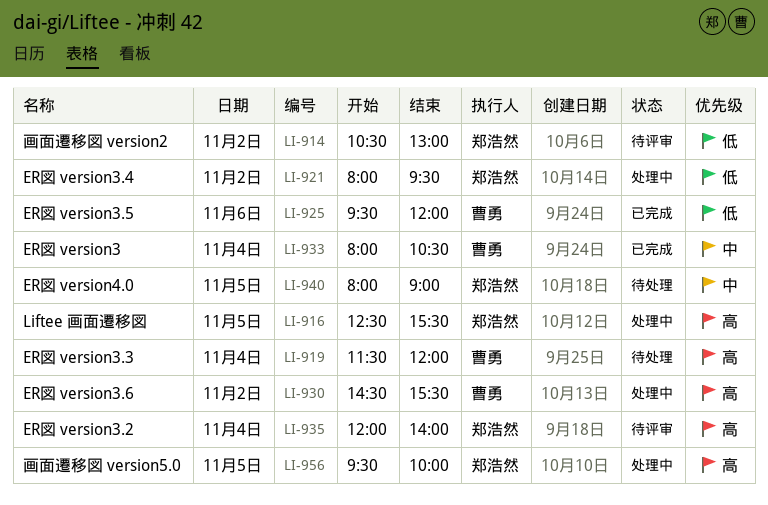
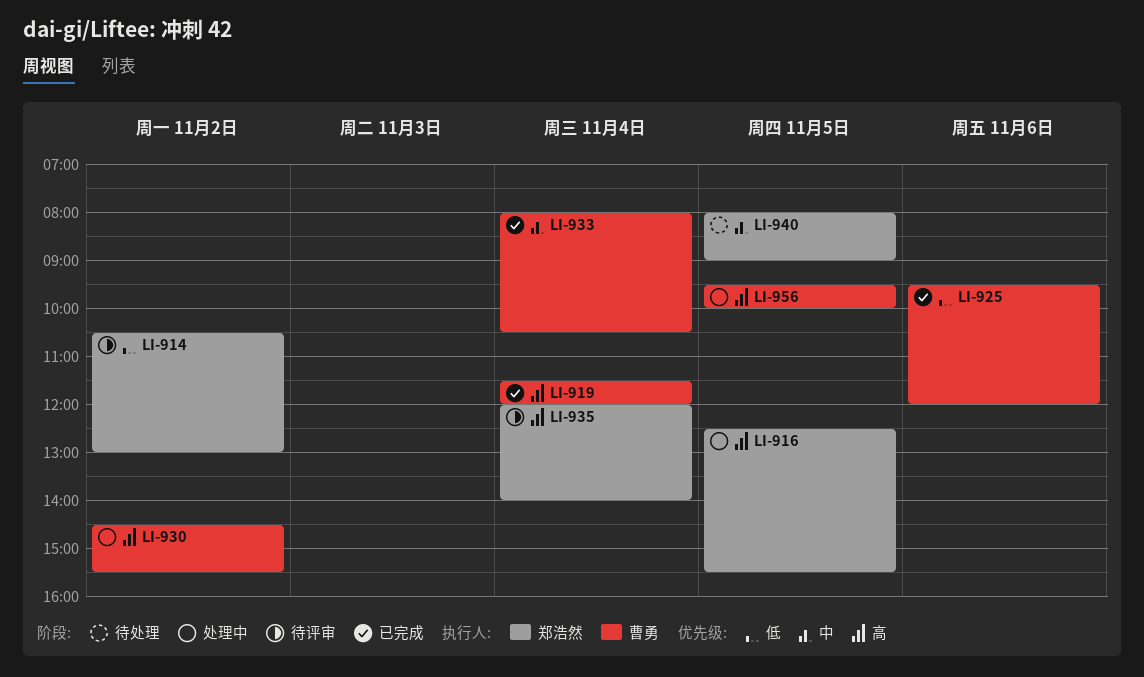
LI-919, status: 待处理 -> 已完成
LI-921: present -> none
LI-956, owner: 郑浩然 -> 曹勇

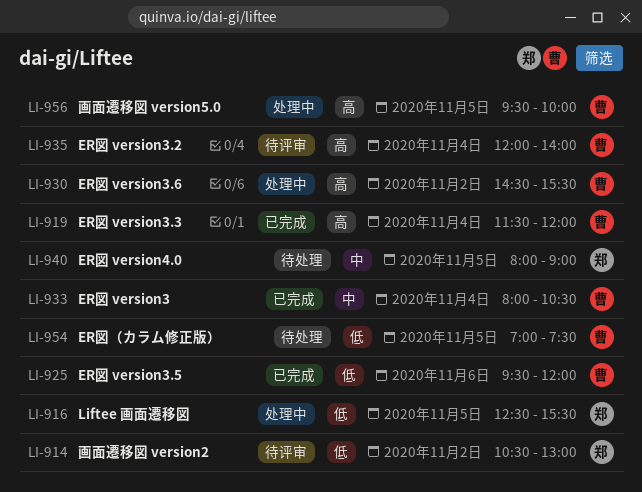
LI-916, priority: 高 -> 低
LI-935, owner: 郑浩然 -> 曹勇
LI-954: none -> present

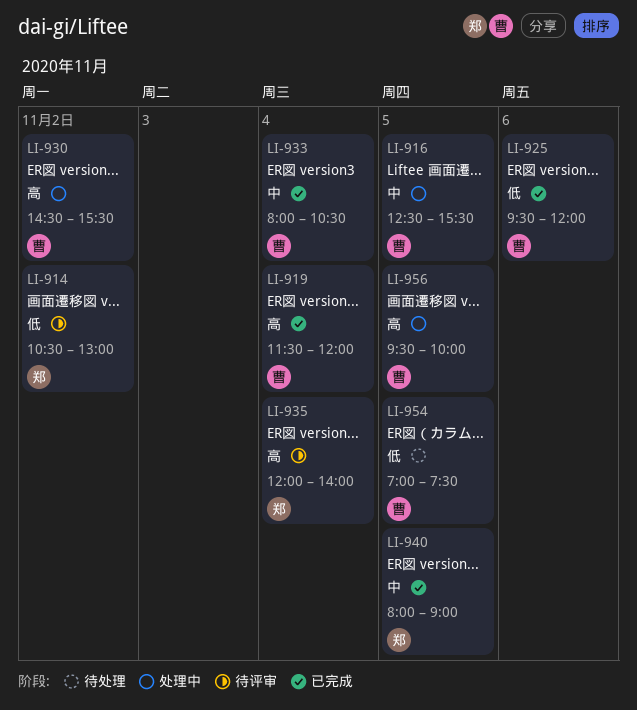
LI-916, owner: 郑 -> 曹
LI-916, priority: 低 -> 中
LI-935, owner: 曹 -> 郑
LI-940, status: 待处理 -> 已完成

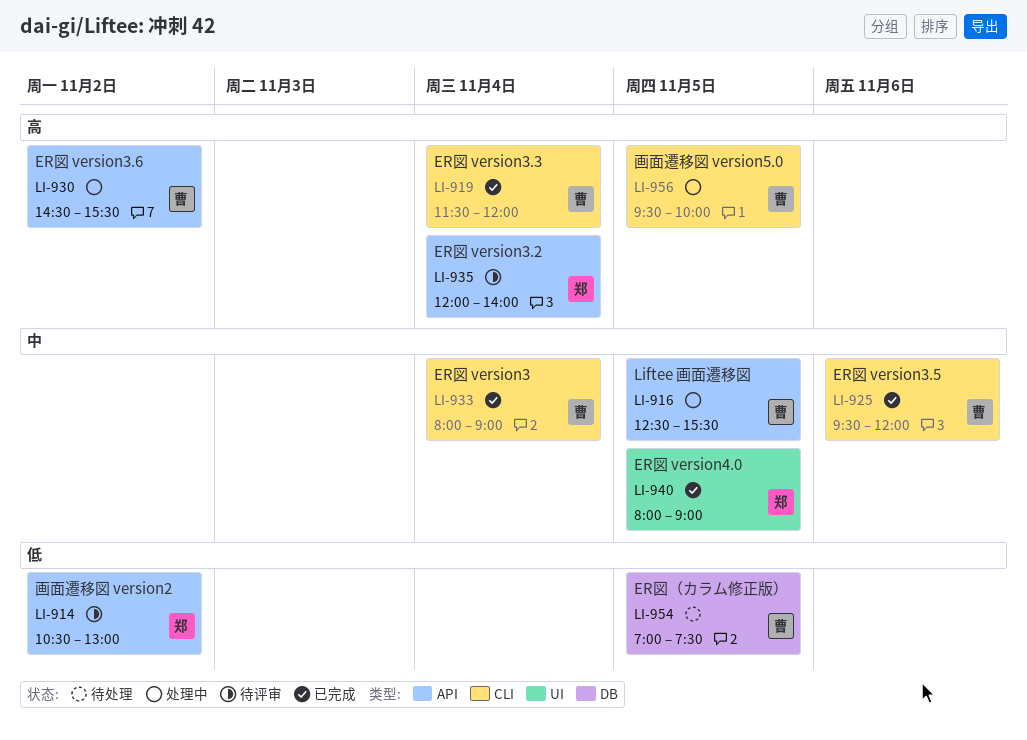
LI-925, priority: 低 -> 中
LI-933, ends: 10:30 -> 09:00

